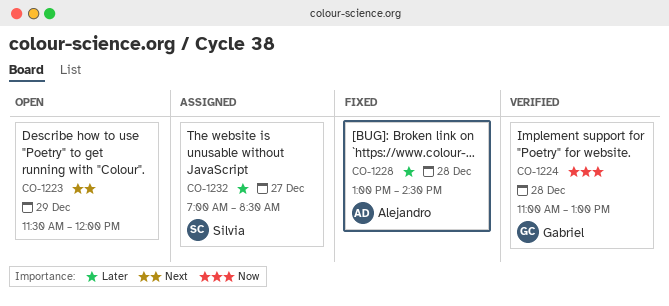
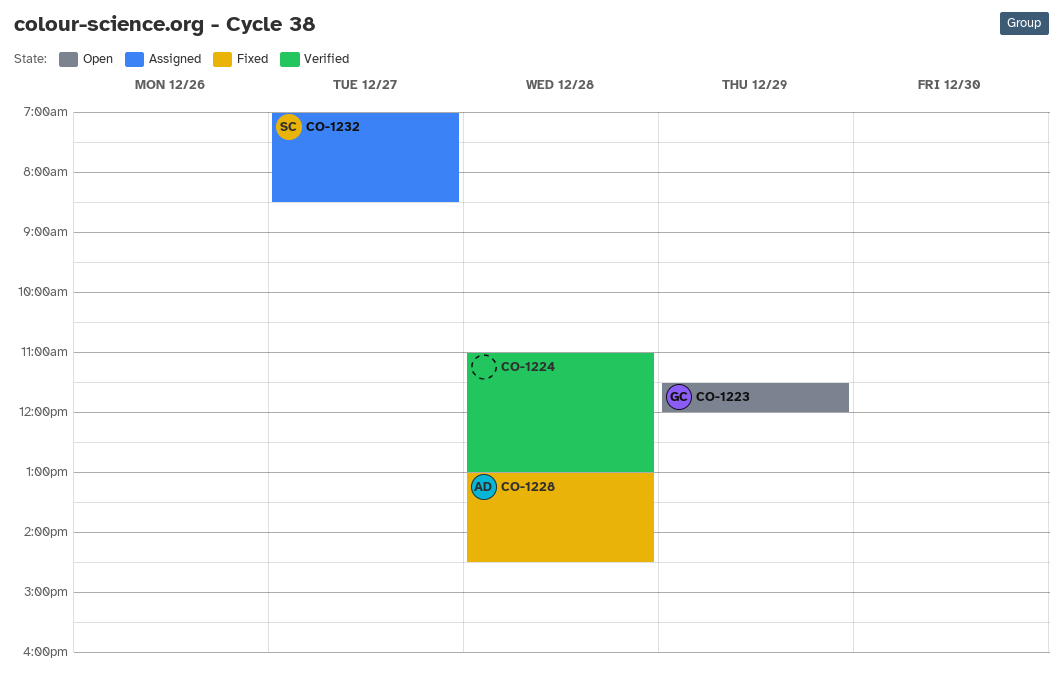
CO-1223, owner: none -> Gabriel
CO-1224, owner: Gabriel -> none

